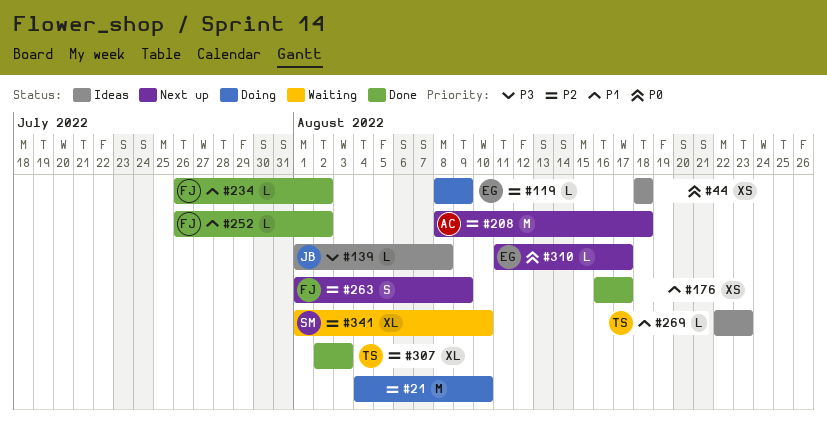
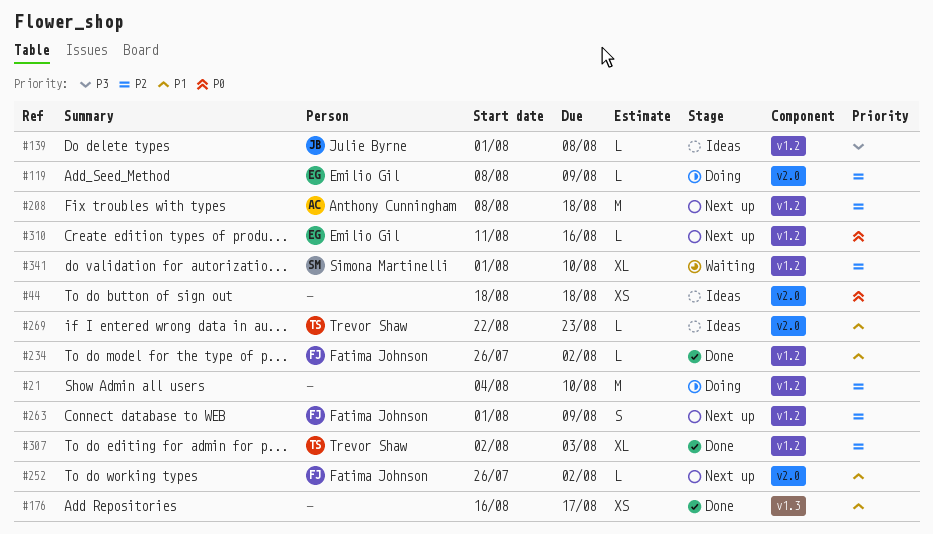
#252, status: Done -> Next up
#310, due: Aug 17 -> Aug 16

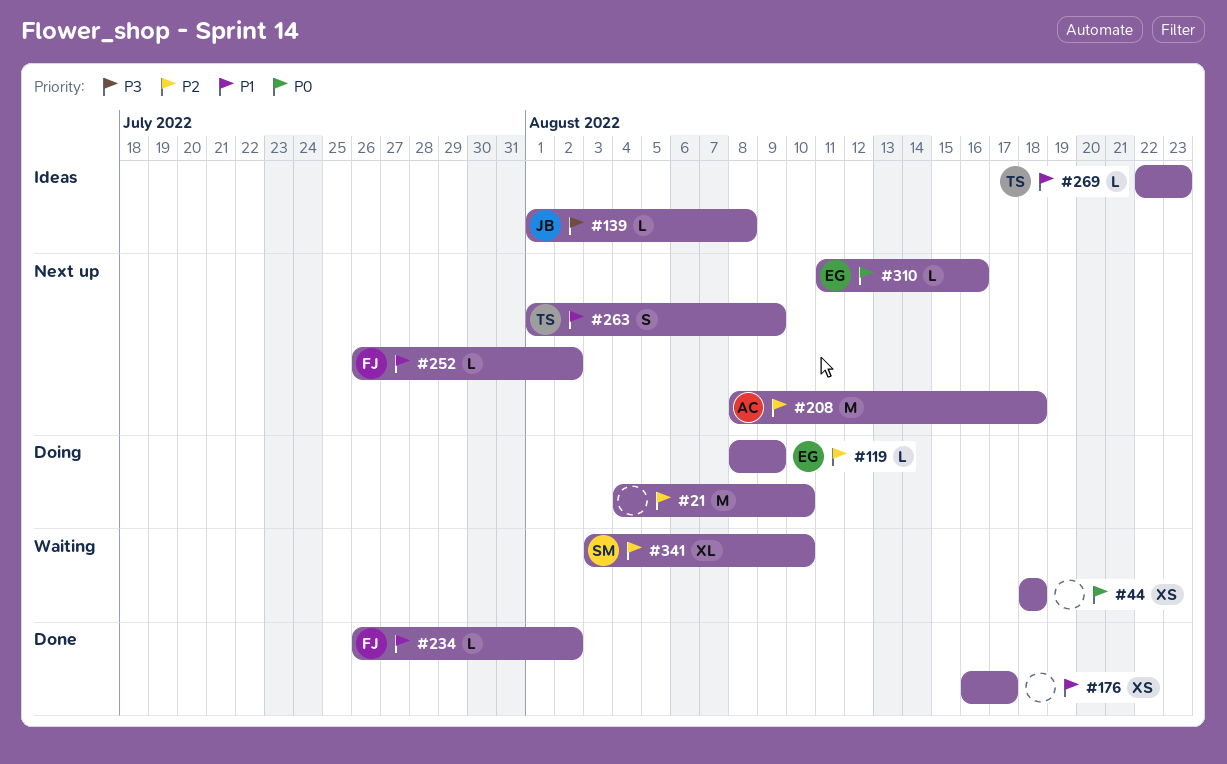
#44, status: Ideas -> Waiting
#263, owner: Fatima Johnson -> Trevor Shaw
#263, priority: P2 -> P1
#307: present -> none
#341, start: Aug 1 -> Aug 3

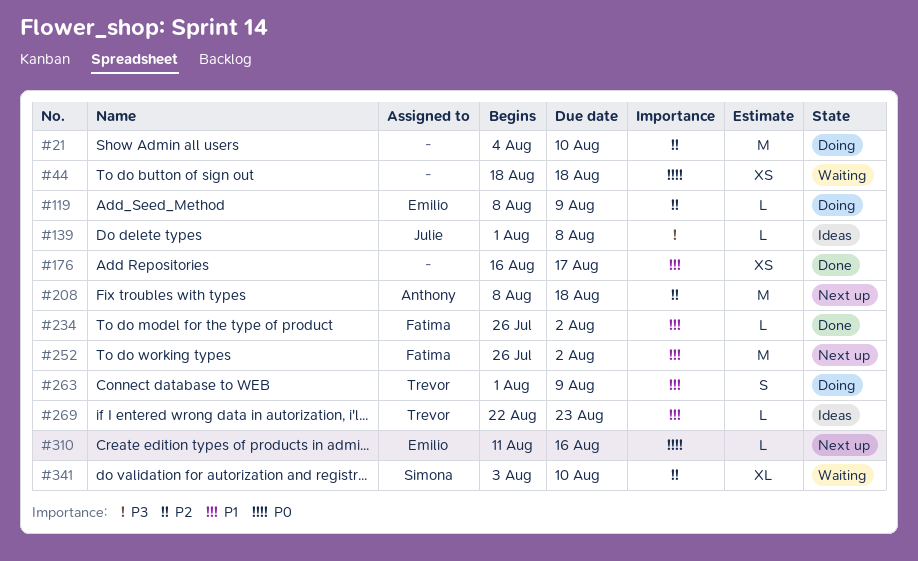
#252, estimate: L -> M
#263, status: Next up -> Doing

